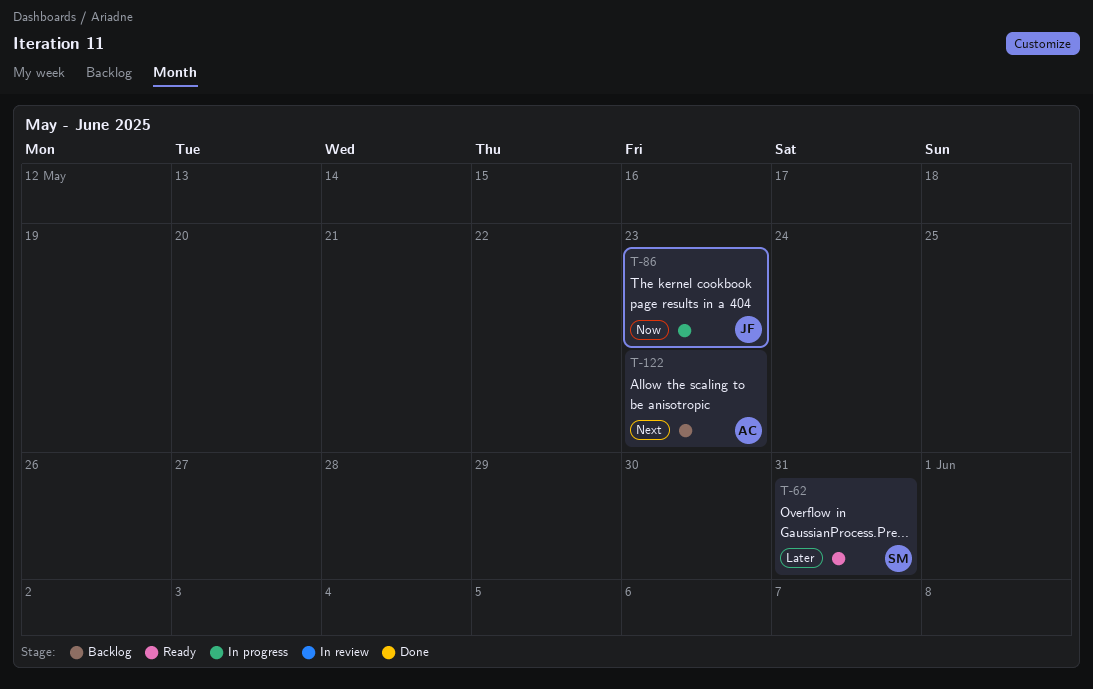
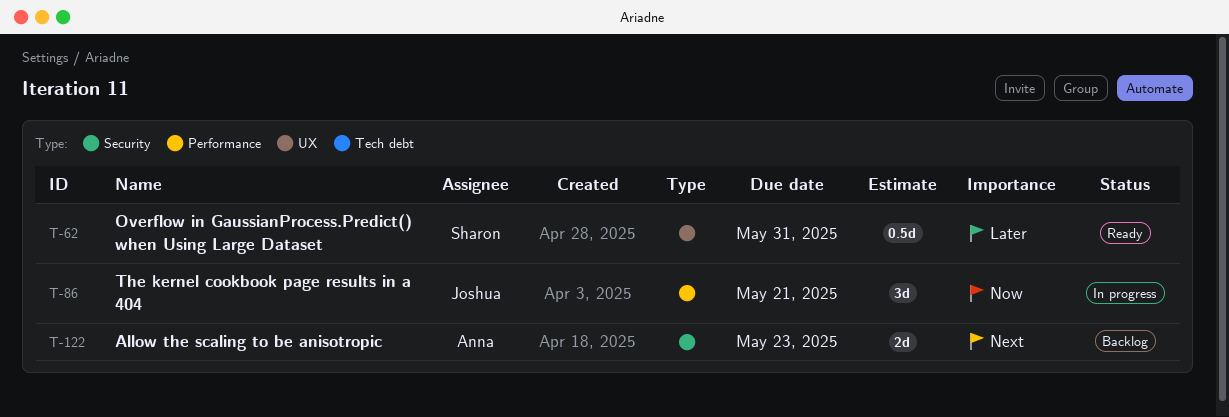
T-86, due: May 23 -> May 21

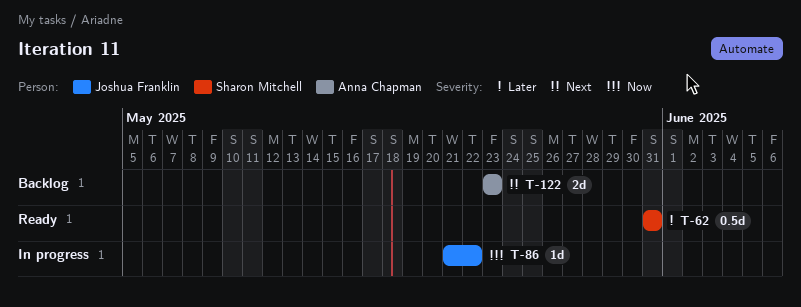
T-86, estimate: 3d -> 1d
T-86, due: May 21 -> May 22

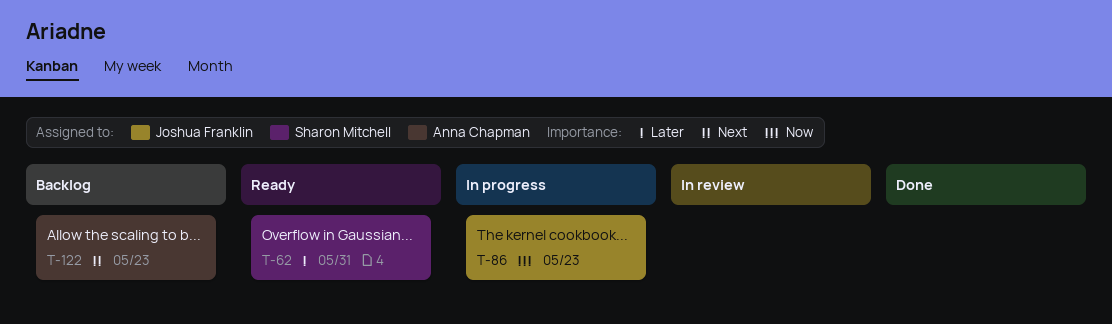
T-86, due: May 22 -> May 23

